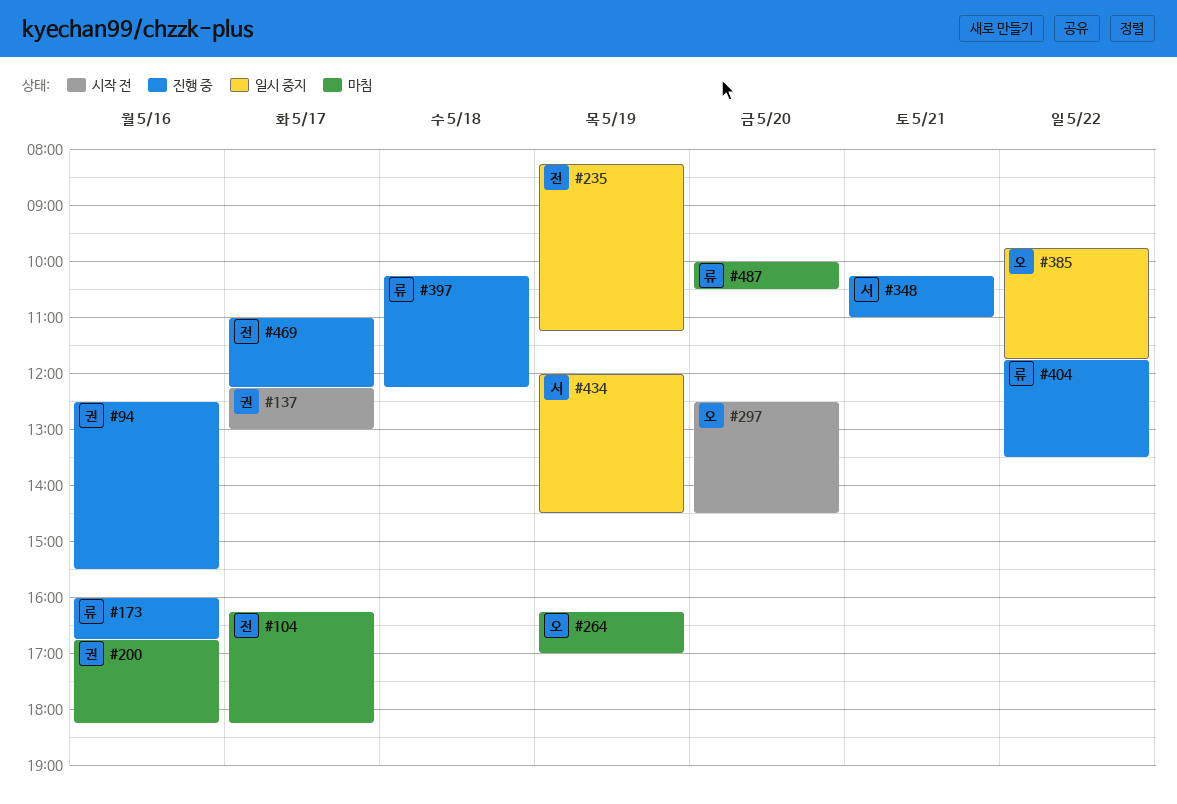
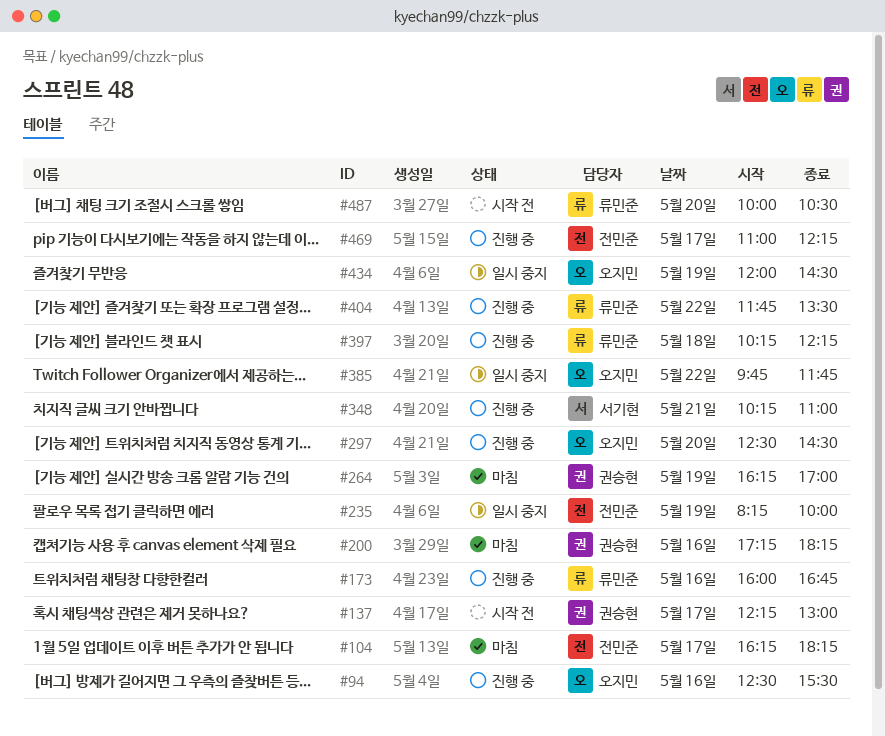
#94, owner: 권승현 -> 오지민
#200, begins: 16:45 -> 17:15
#235, ends: 11:15 -> 10:00
#264, owner: 오지민 -> 권승현
#297, status: 시작 전 -> 진행 중
#434, owner: 서기현 -> 오지민
#487, status: 마침 -> 시작 전

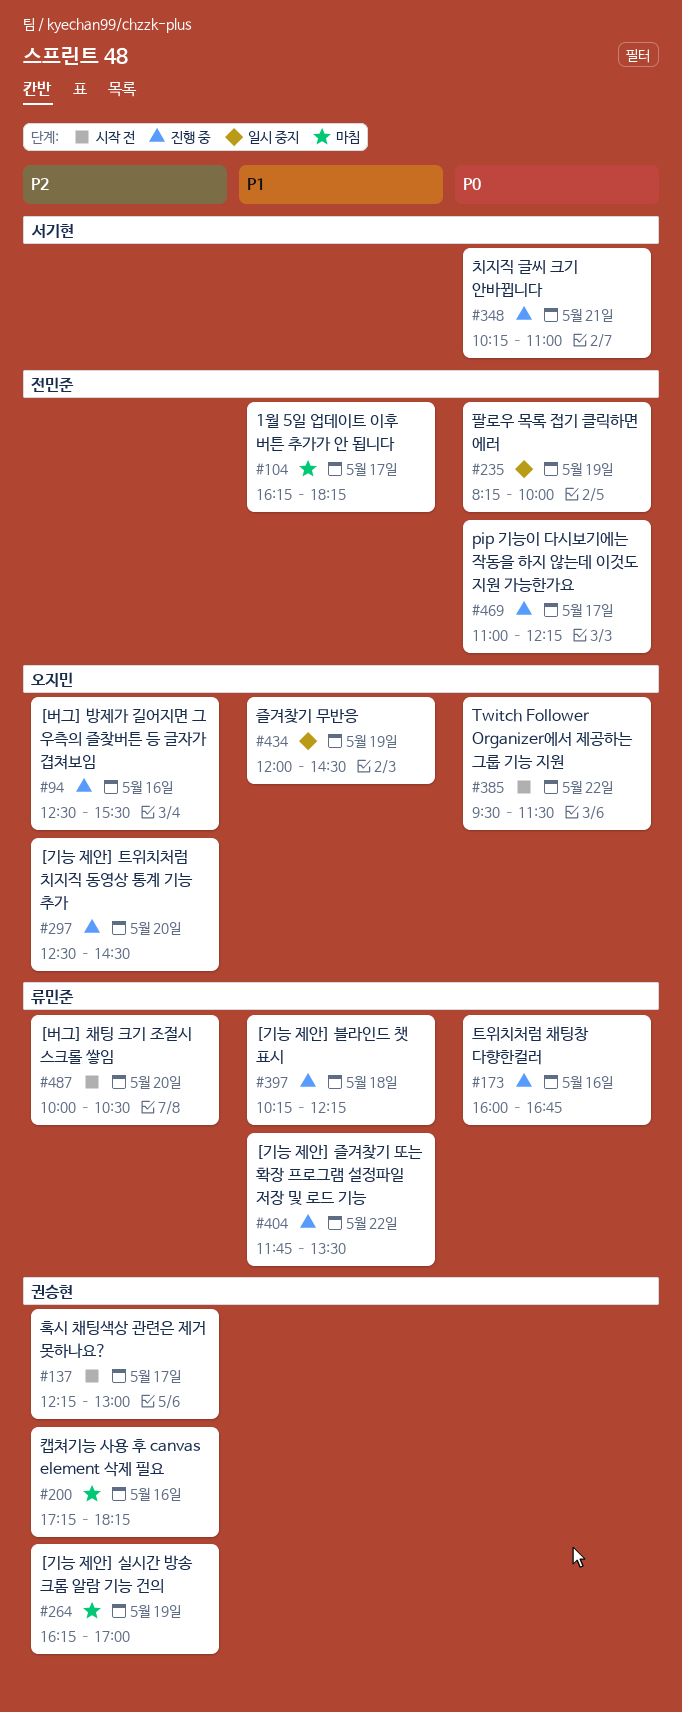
#385, status: 일시 중지 -> 시작 전
#385, begins: 09:45 -> 09:30
#385, ends: 11:45 -> 11:30

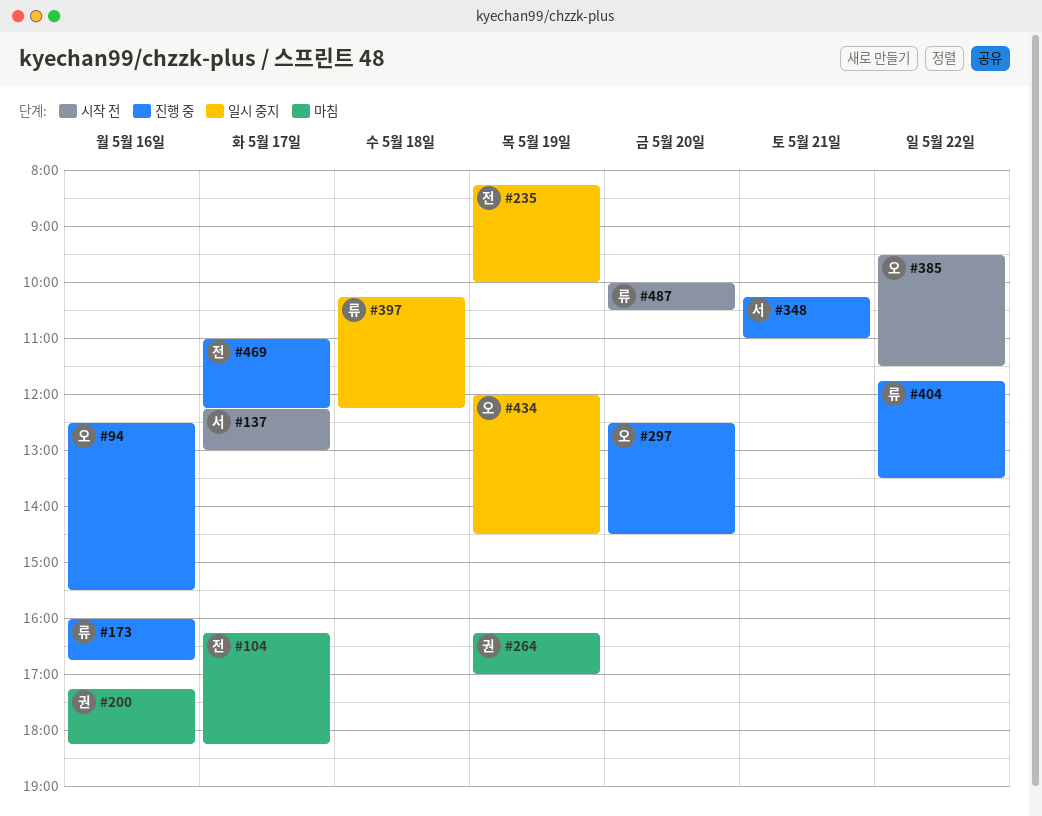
#137, owner: 권승현 -> 서기현
#397, status: 진행 중 -> 일시 중지

